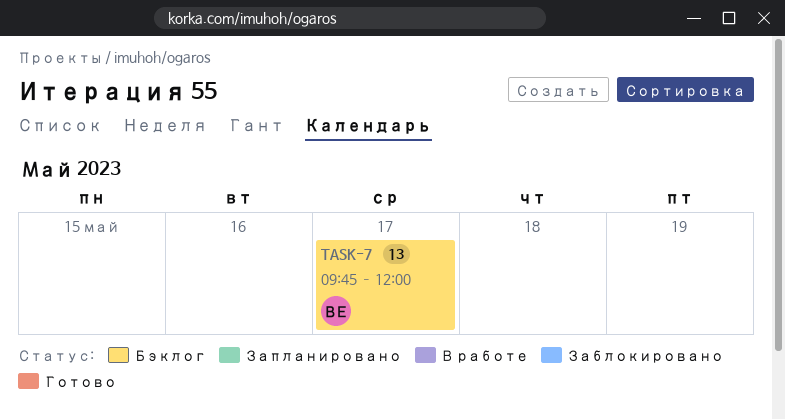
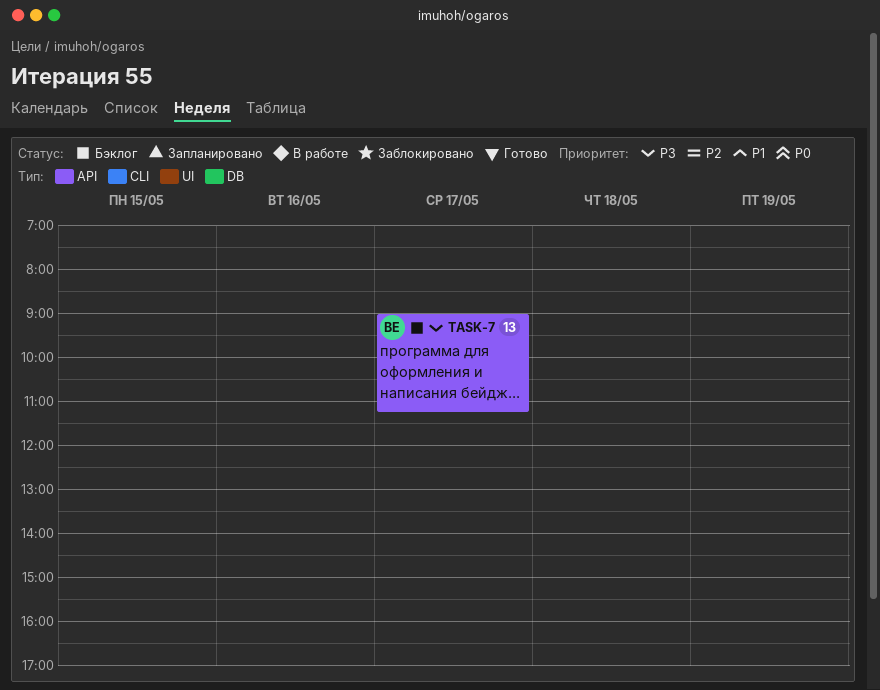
TASK-7, begins: 09:45 -> 09:00
TASK-7, ends: 12:00 -> 11:15

